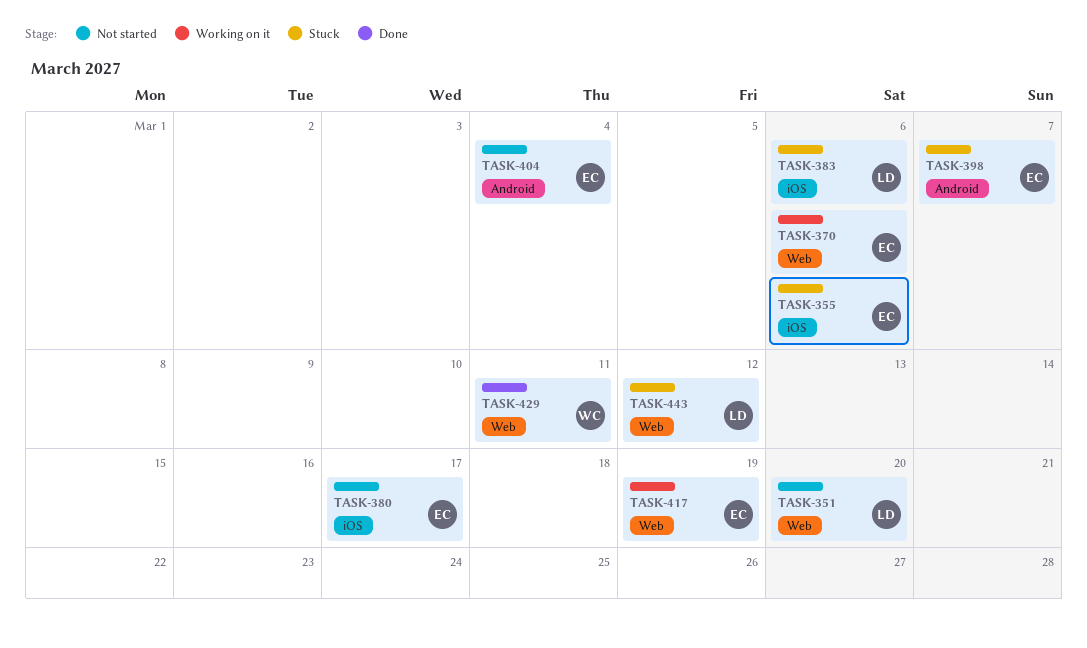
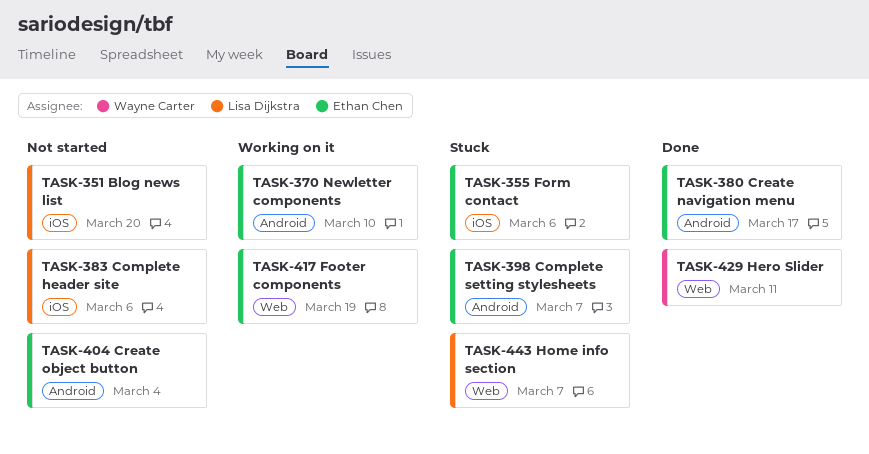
TASK-351, label: Web -> iOS
TASK-370, label: Web -> Android
TASK-370, due: Mar 6 -> Mar 10
TASK-380, status: Not started -> Done
TASK-380, label: iOS -> Android
TASK-383, status: Stuck -> Not started
TASK-443, due: Mar 12 -> Mar 7

